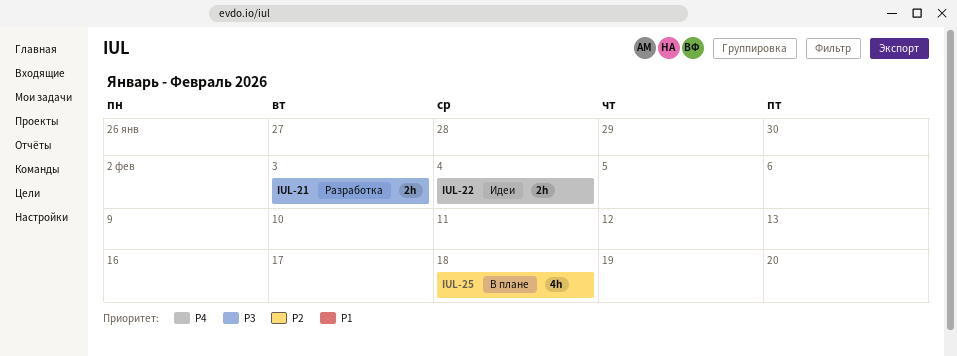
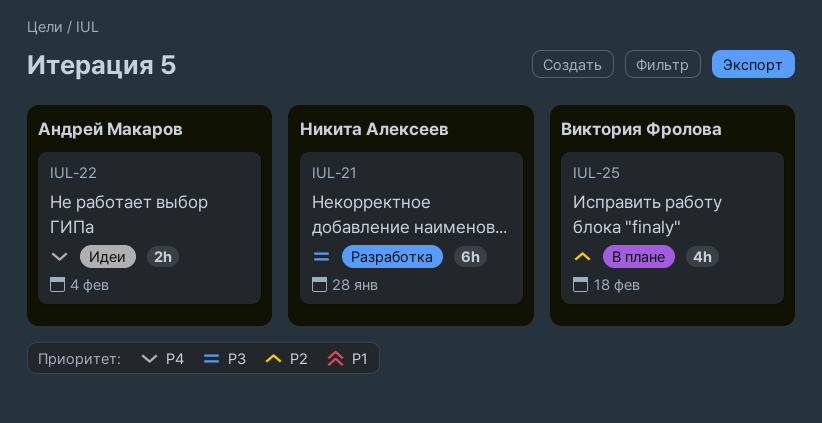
IUL-21, estimate: 2h -> 6h
IUL-21, due: Feb 3 -> Jan 28

